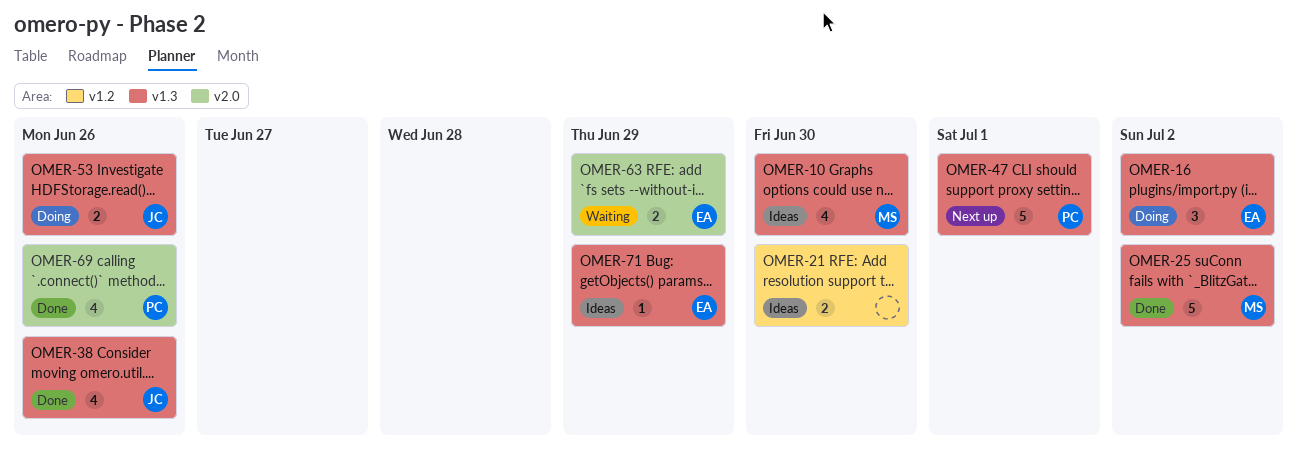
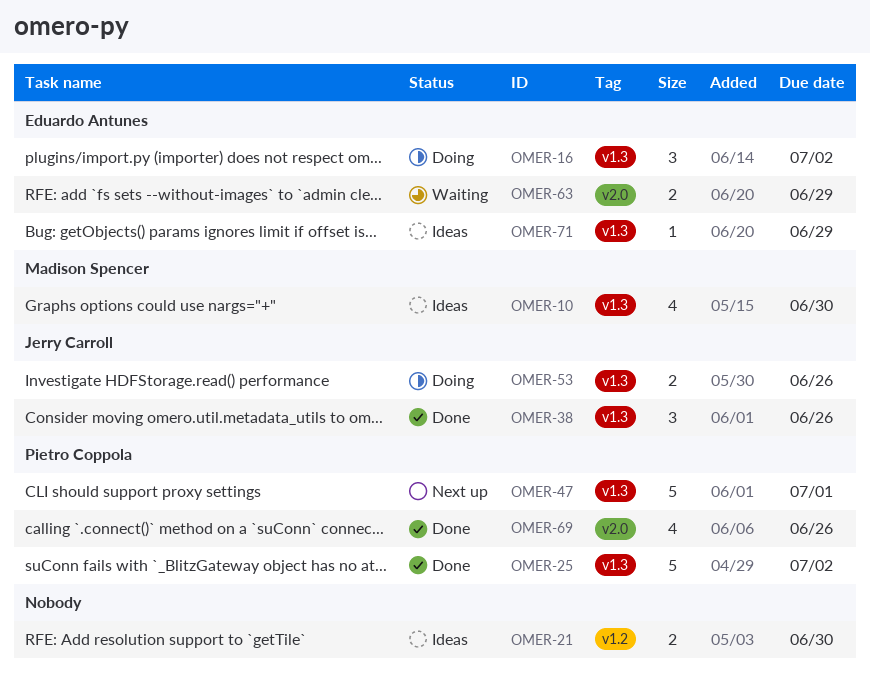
OMER-25, owner: Madison Spencer -> Pietro Coppola
OMER-38, estimate: 4 -> 3

